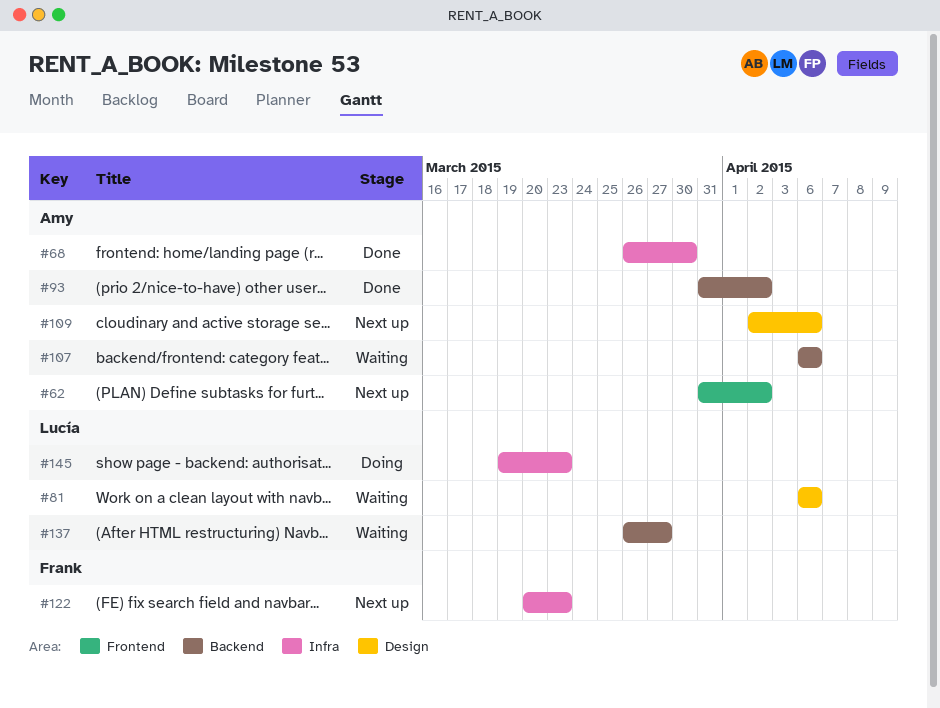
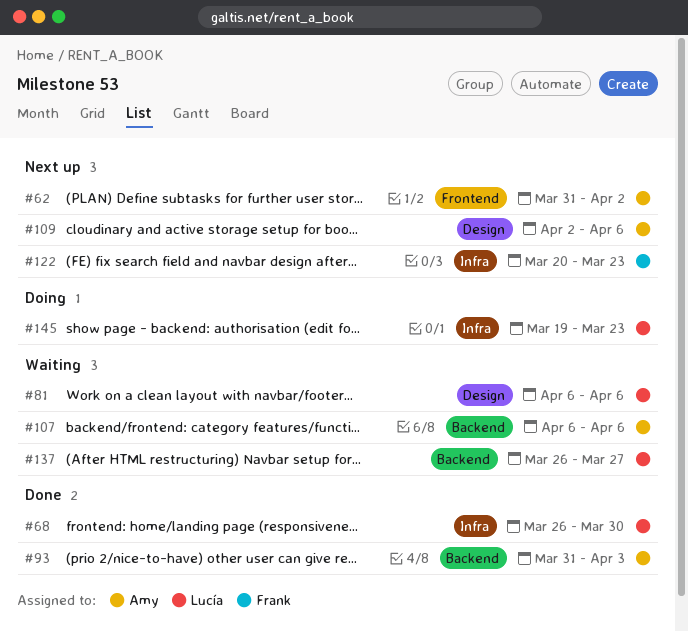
#68, owner: Amy -> Lucía
#93, due: Apr 2 -> Apr 3

